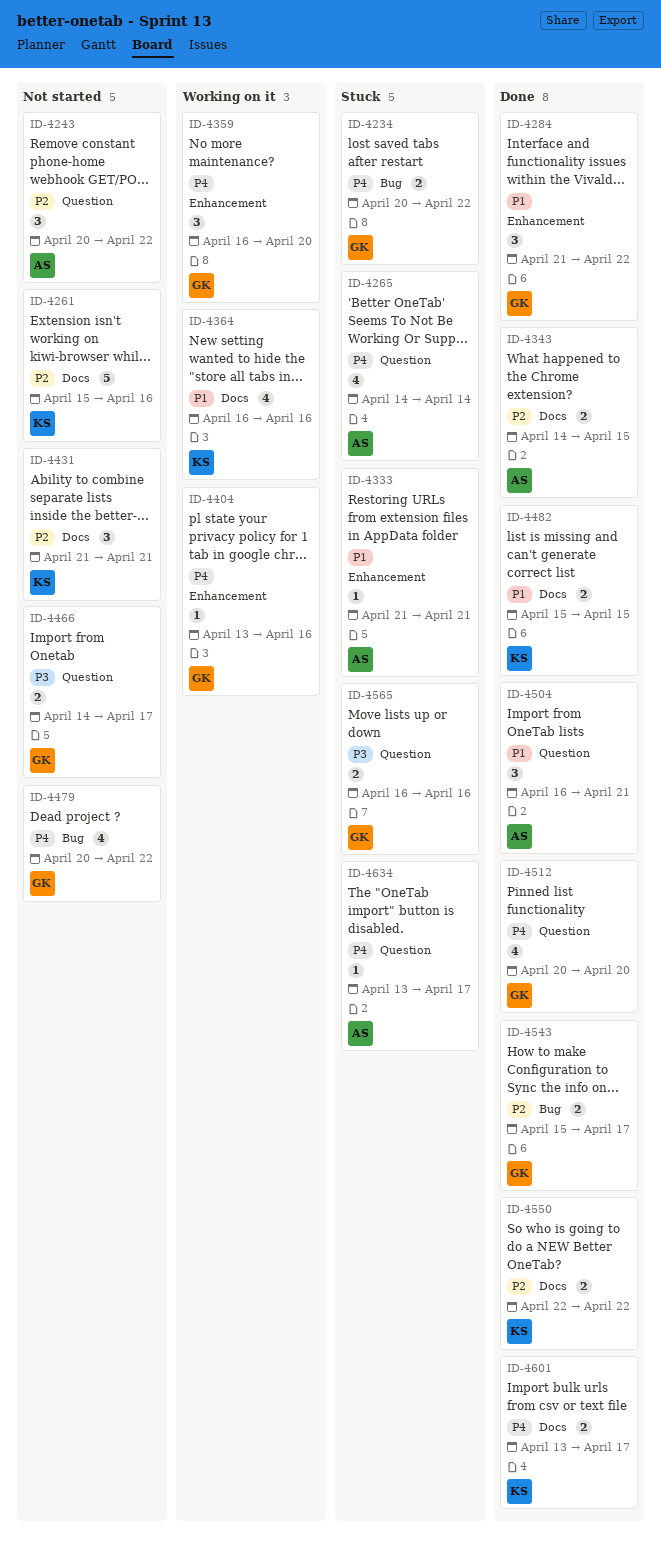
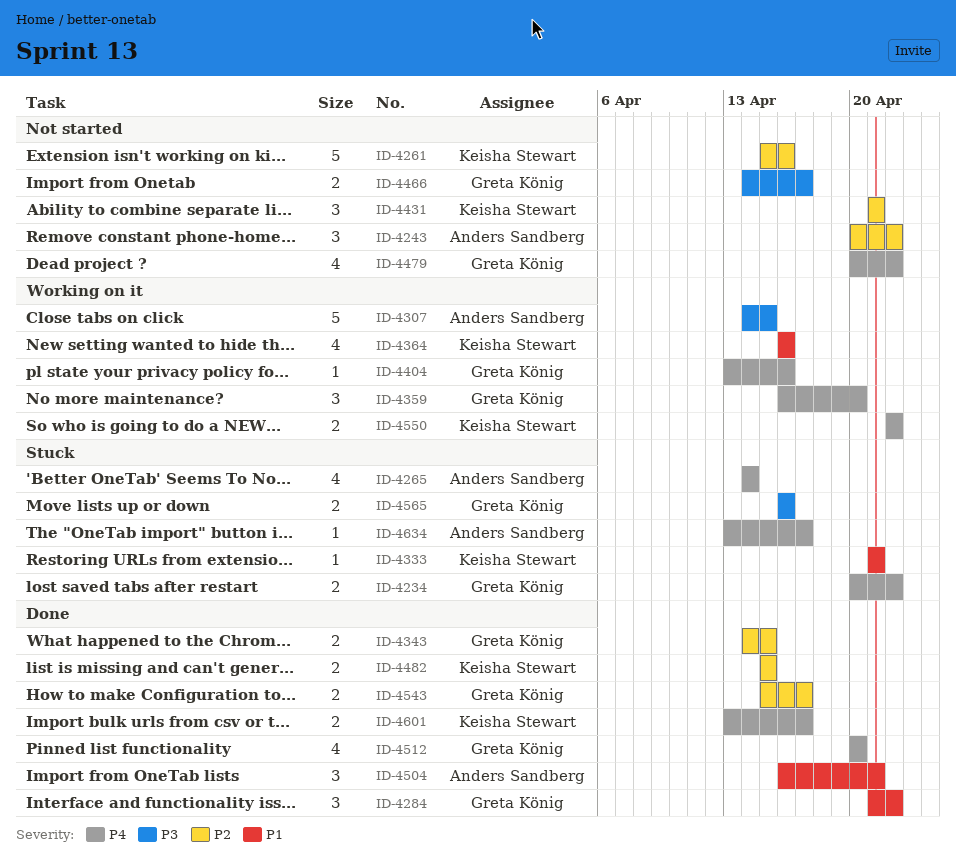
ID-4307: none -> present
ID-4333, owner: Anders Sandberg -> Keisha Stewart
ID-4343, owner: Anders Sandberg -> Greta König
ID-4482, priority: P1 -> P2
ID-4550, status: Done -> Working on it
ID-4550, priority: P2 -> P4

